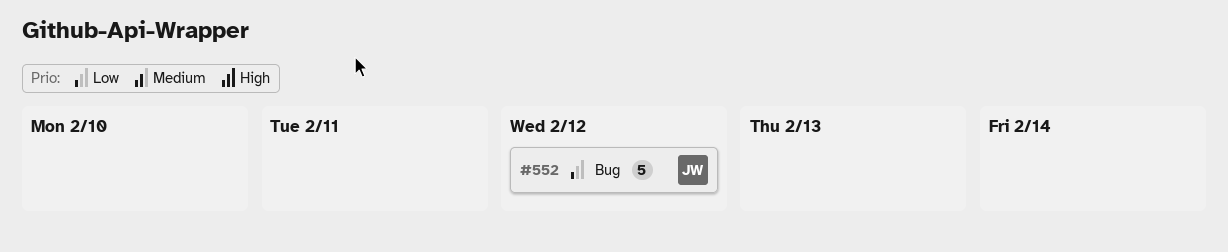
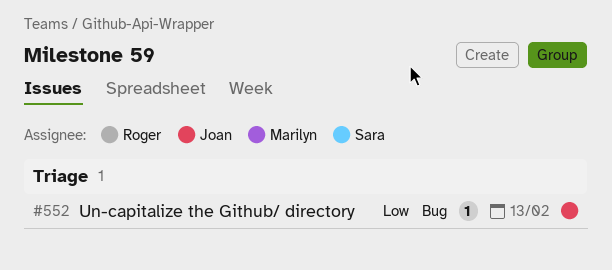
#552, estimate: 5 -> 1
#552, due: Feb 12 -> Feb 13

